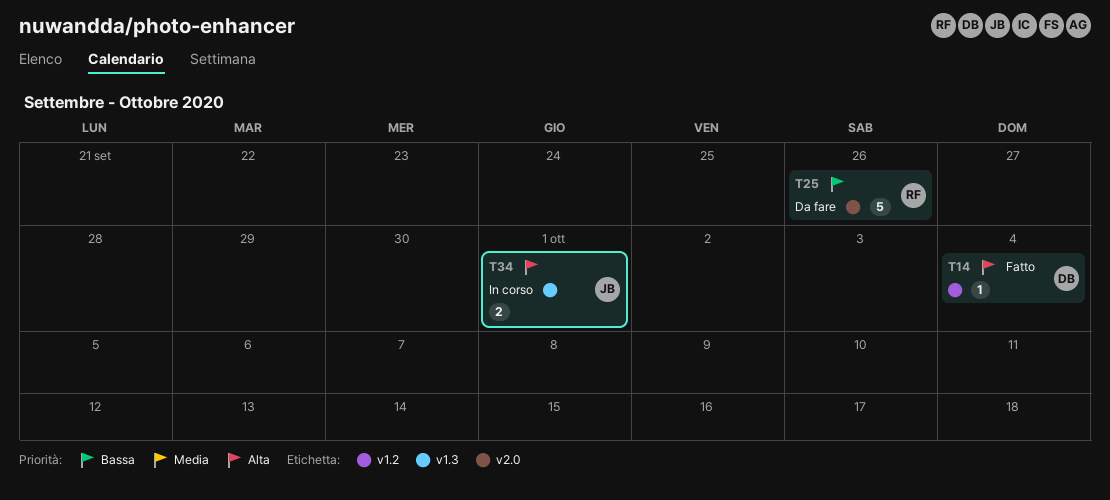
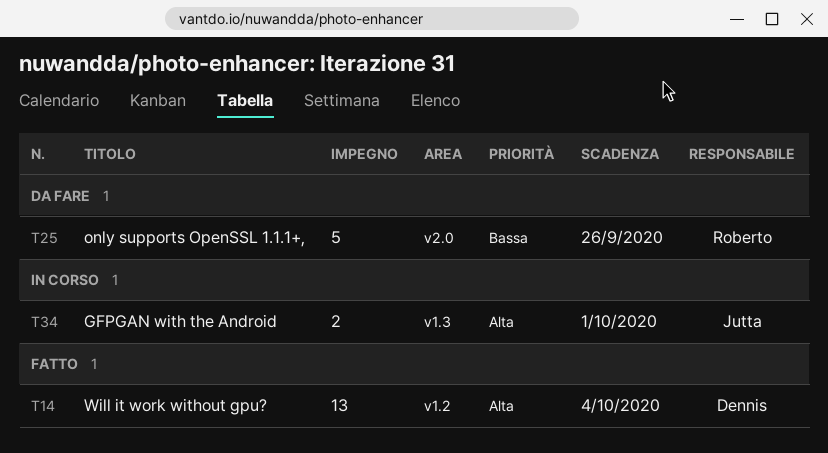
T14, estimate: 1 -> 13

